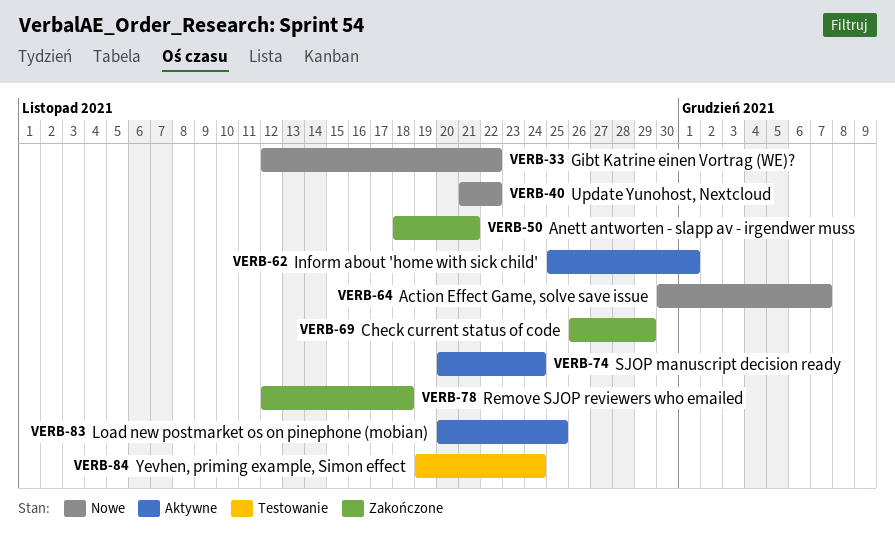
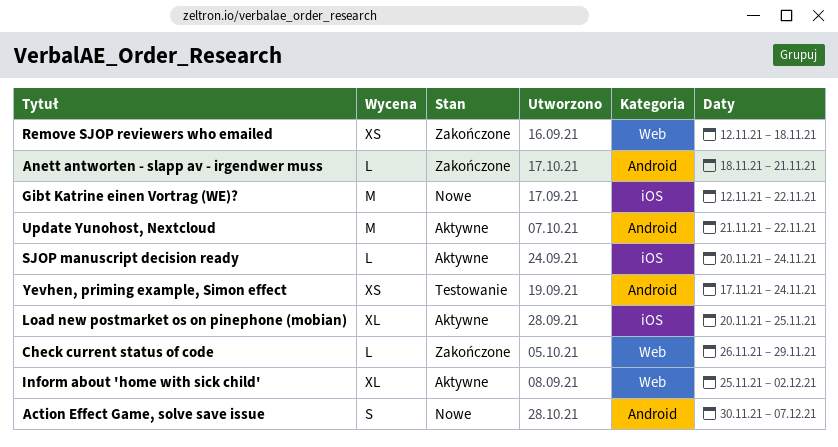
Inform about 'home with sick child', due: Dec 1 -> Dec 2
Update Yunohost, Nextcloud, status: Nowe -> Aktywne
Yevhen, priming example, Simon effect, start: Nov 19 -> Nov 17

